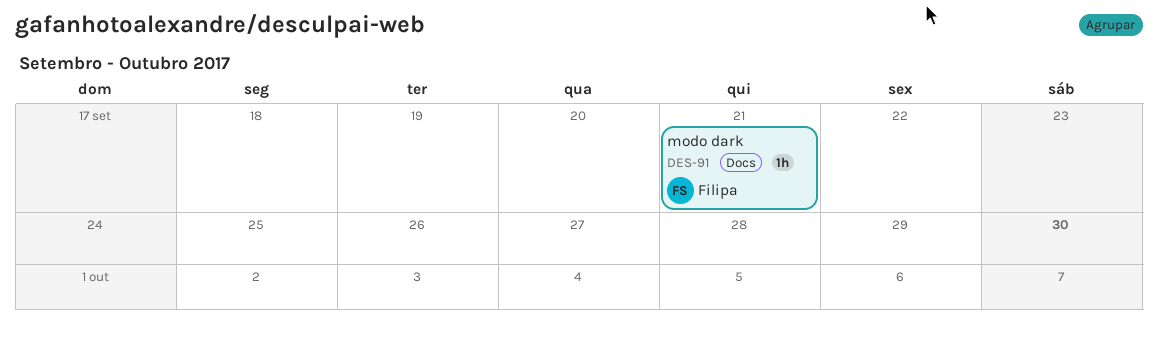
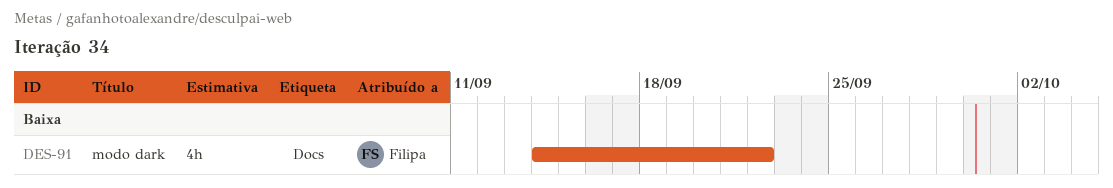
DES-91, estimate: 1h -> 4h
DES-91, due: Sep 21 -> Sep 22

